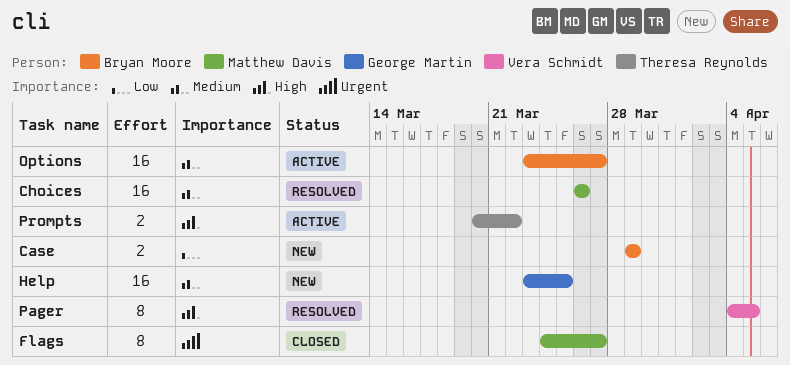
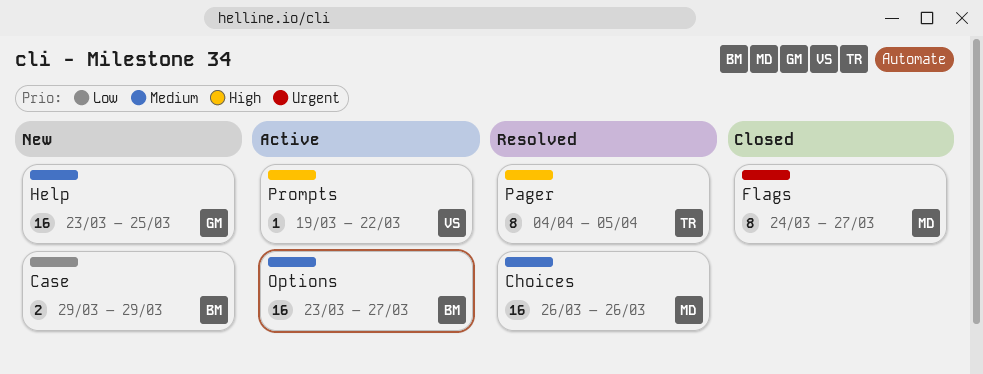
Pager, owner: Vera Schmidt -> Theresa Reynolds
Prompts, owner: Theresa Reynolds -> Vera Schmidt
Prompts, estimate: 2 -> 1
Prompts, start: Mar 20 -> Mar 19

